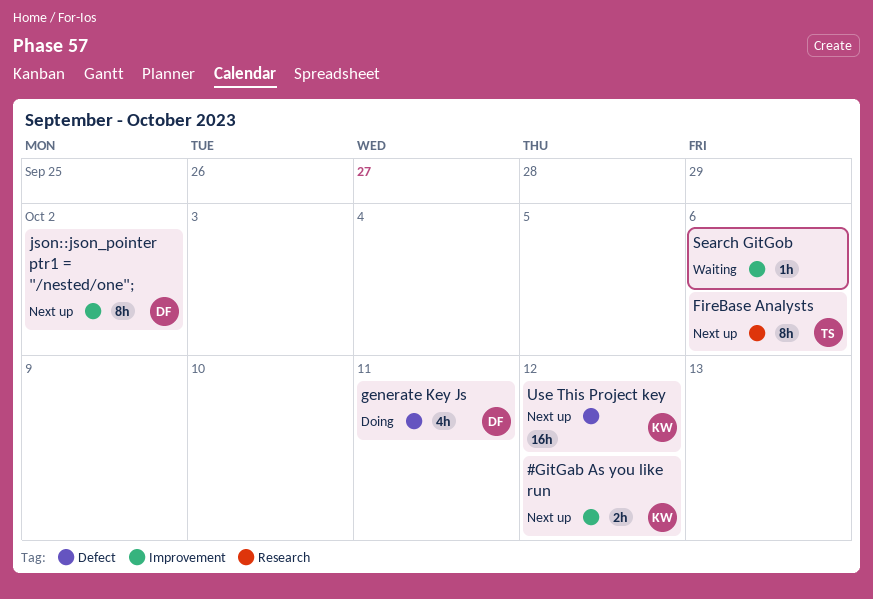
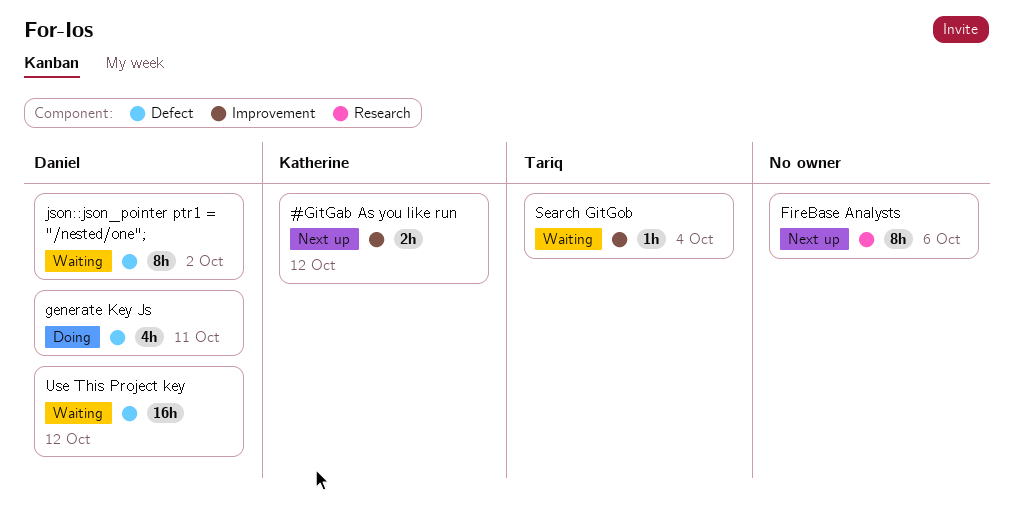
FireBase Analysts, owner: Tariq -> none
json::json_pointer ptr1 = "/nested/one";, status: Next up -> Waiting
json::json_pointer ptr1 = "/nested/one";, label: Improvement -> Defect
Search GitGob, owner: none -> Tariq
Search GitGob, due: Oct 6 -> Oct 4
Use This Project key, status: Next up -> Waiting
Use This Project key, owner: Katherine -> Daniel

